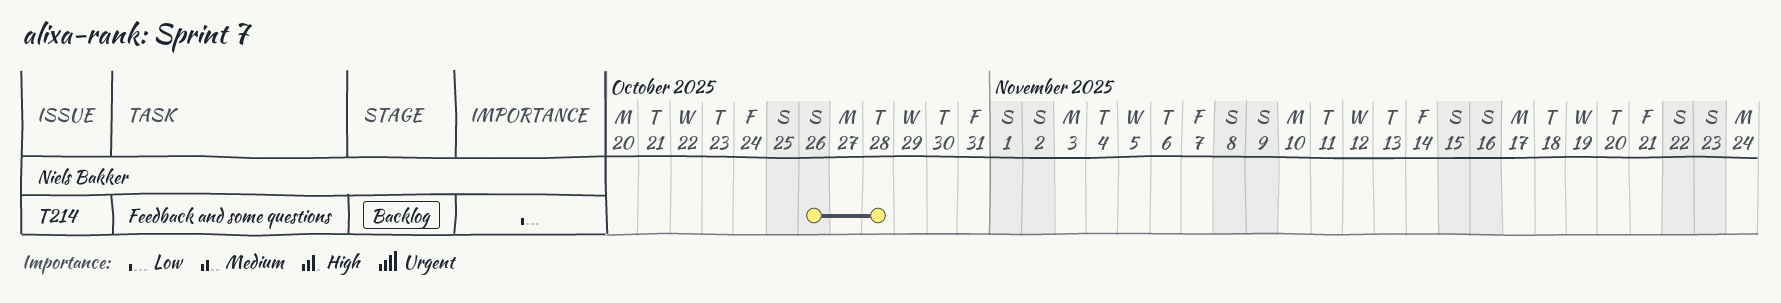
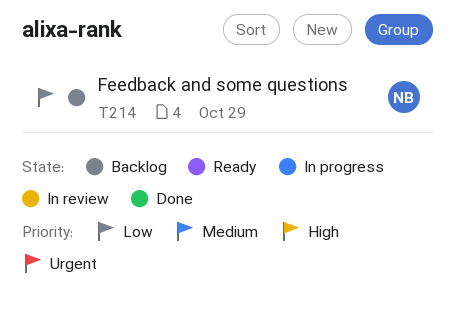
T214, due: Oct 28 -> Oct 29

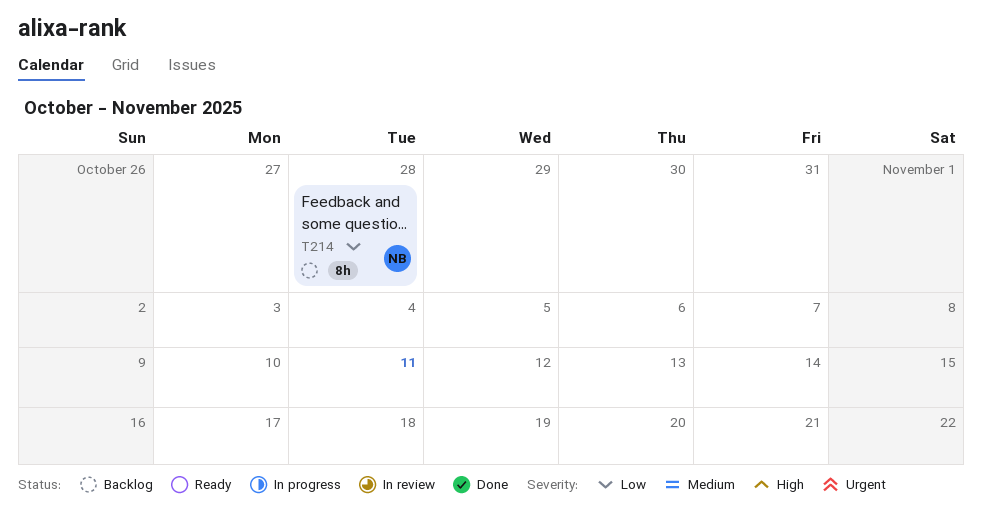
T214, due: Oct 29 -> Oct 28

